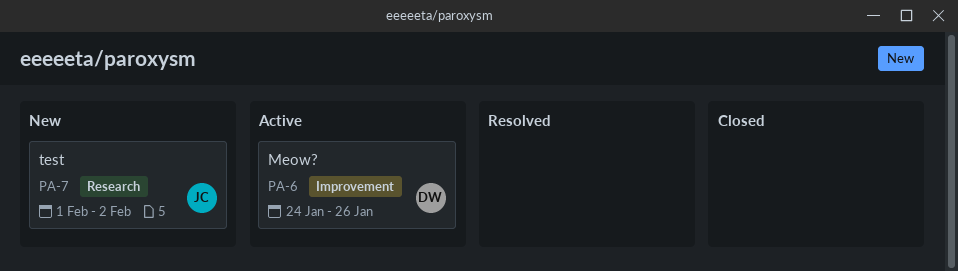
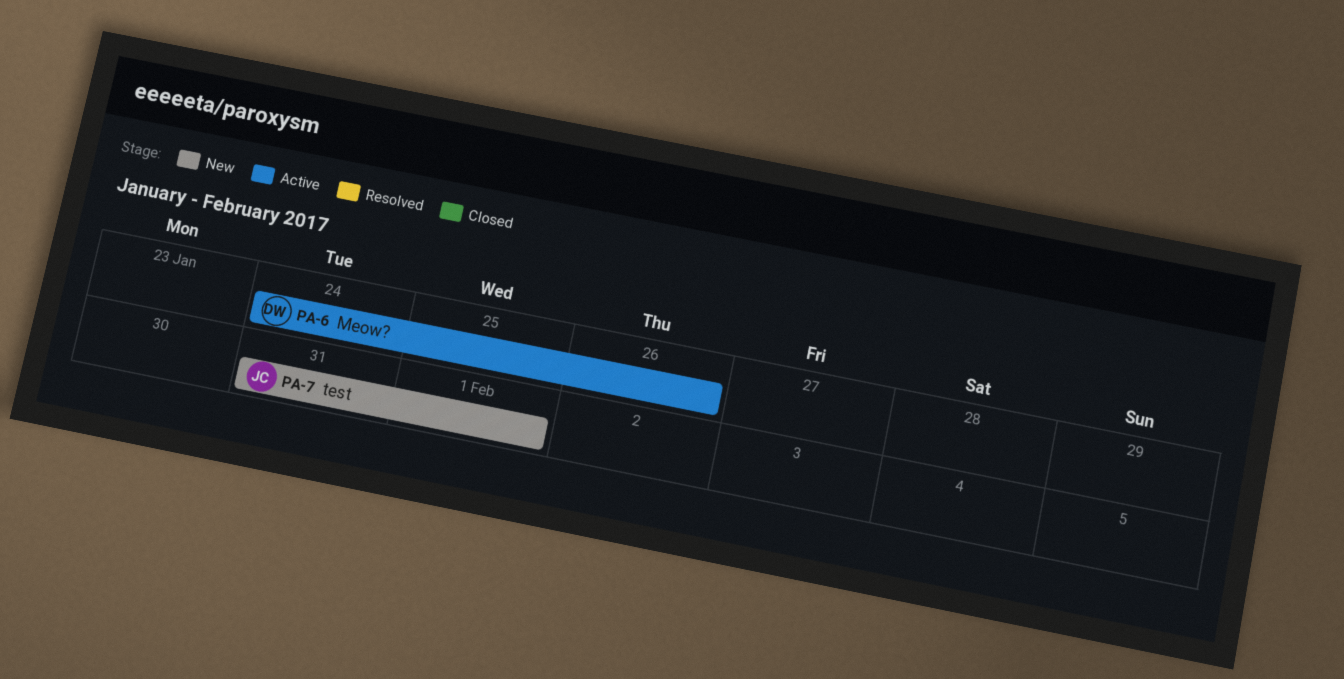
PA-7, start: Feb 1 -> Jan 31
PA-7, due: Feb 2 -> Feb 1

